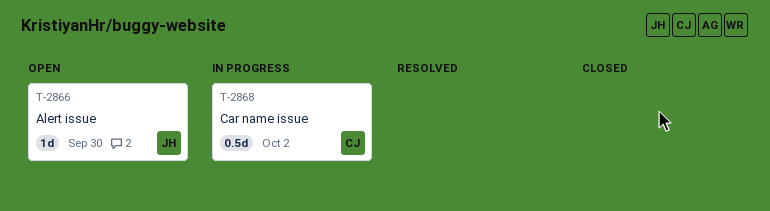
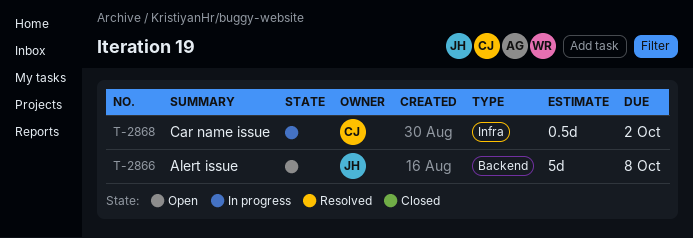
T-2866, estimate: 1d -> 5d
T-2866, due: Sep 30 -> Oct 8

